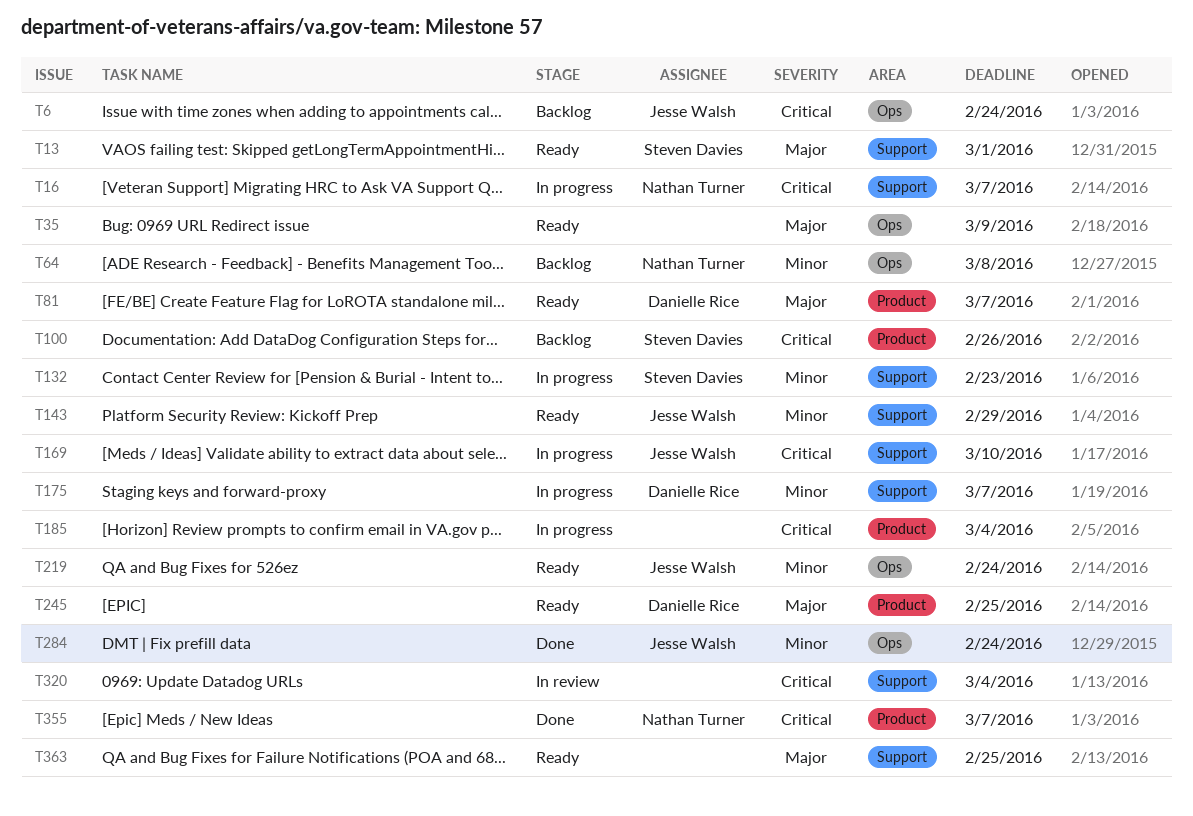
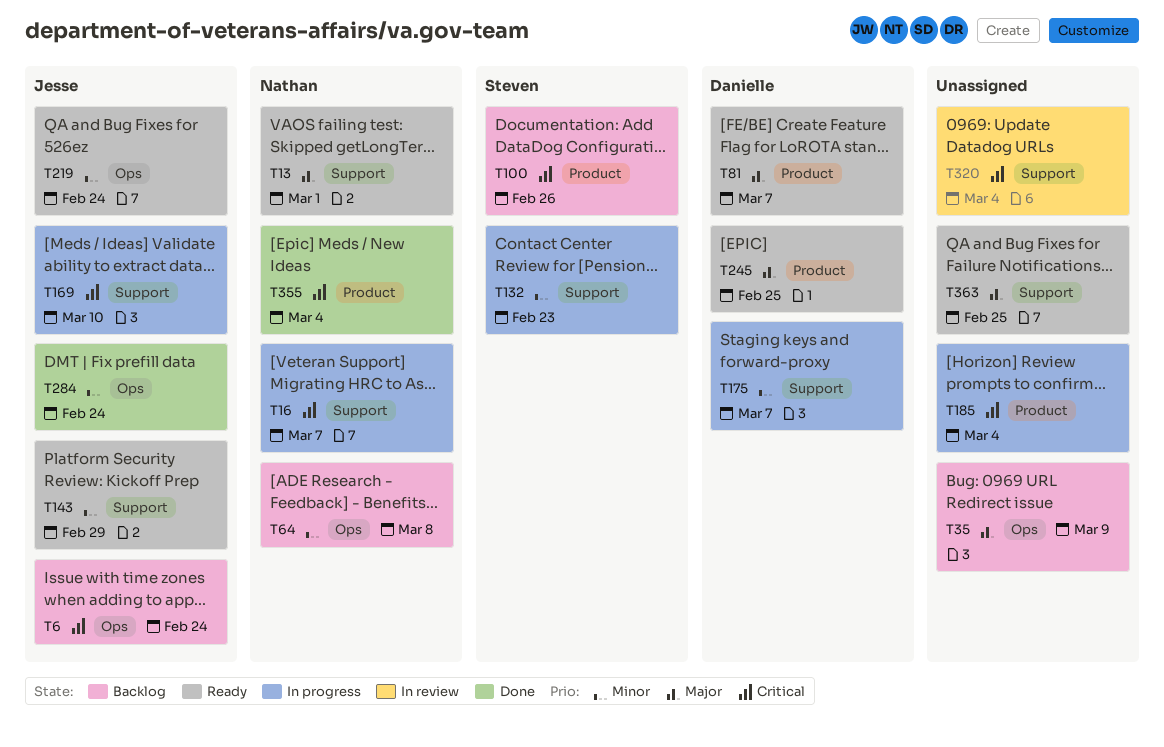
T13, owner: Steven Davies -> Nathan Turner
T35, status: Ready -> Backlog
T355, due: Mar 7 -> Mar 4

